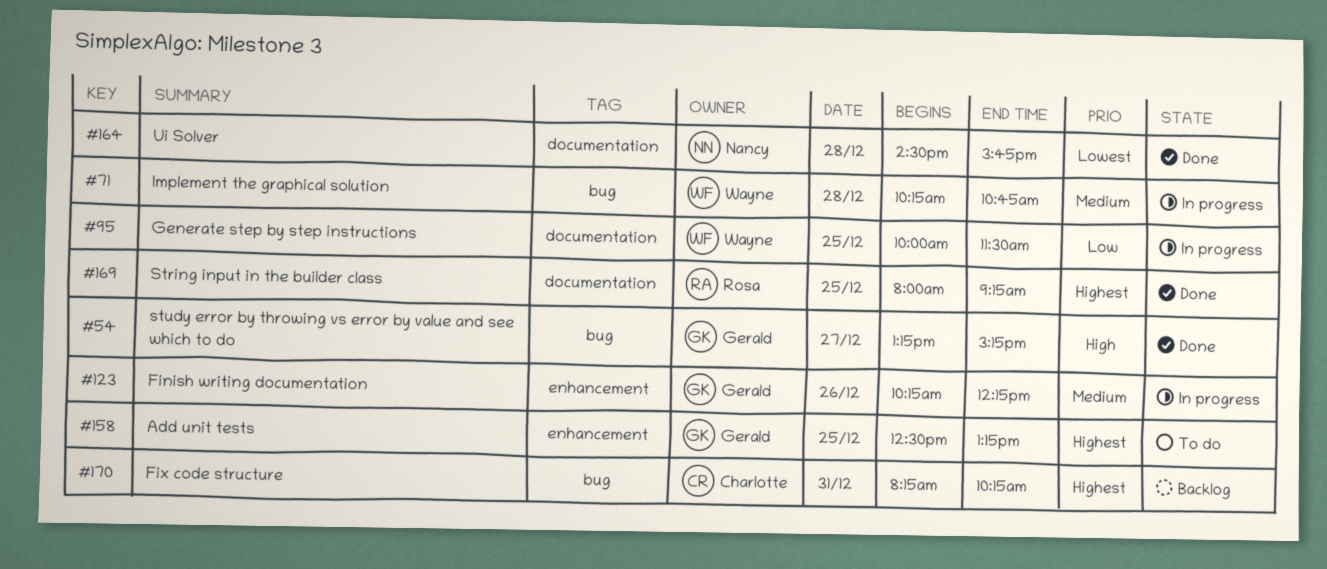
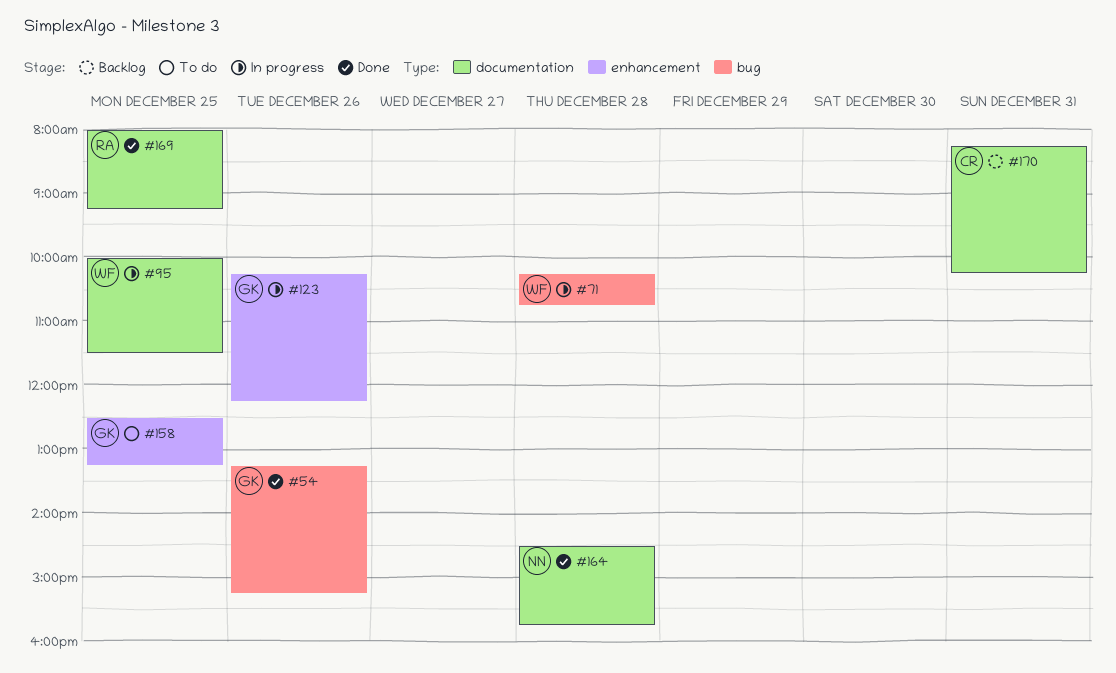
#54, day: Dec 27 -> Dec 26
#170, label: bug -> documentation

